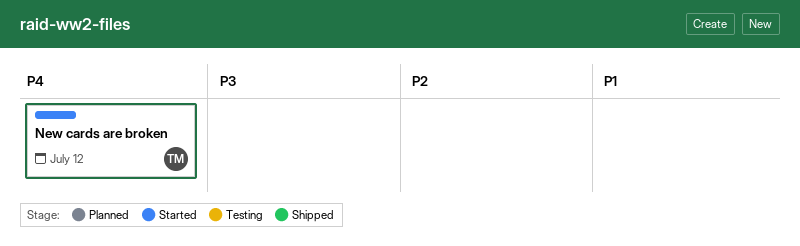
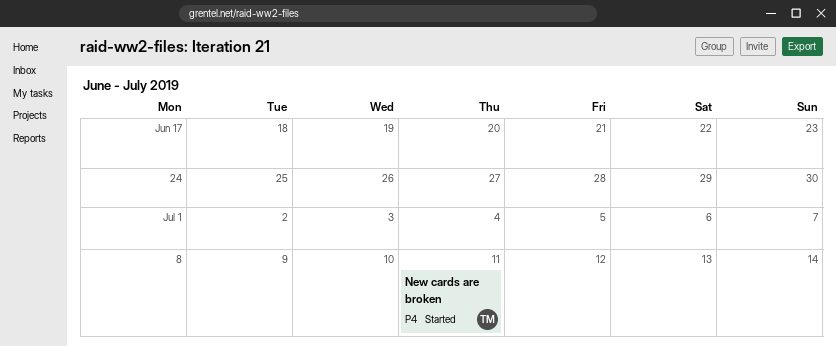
New cards are broken, due: Jul 12 -> Jul 11

